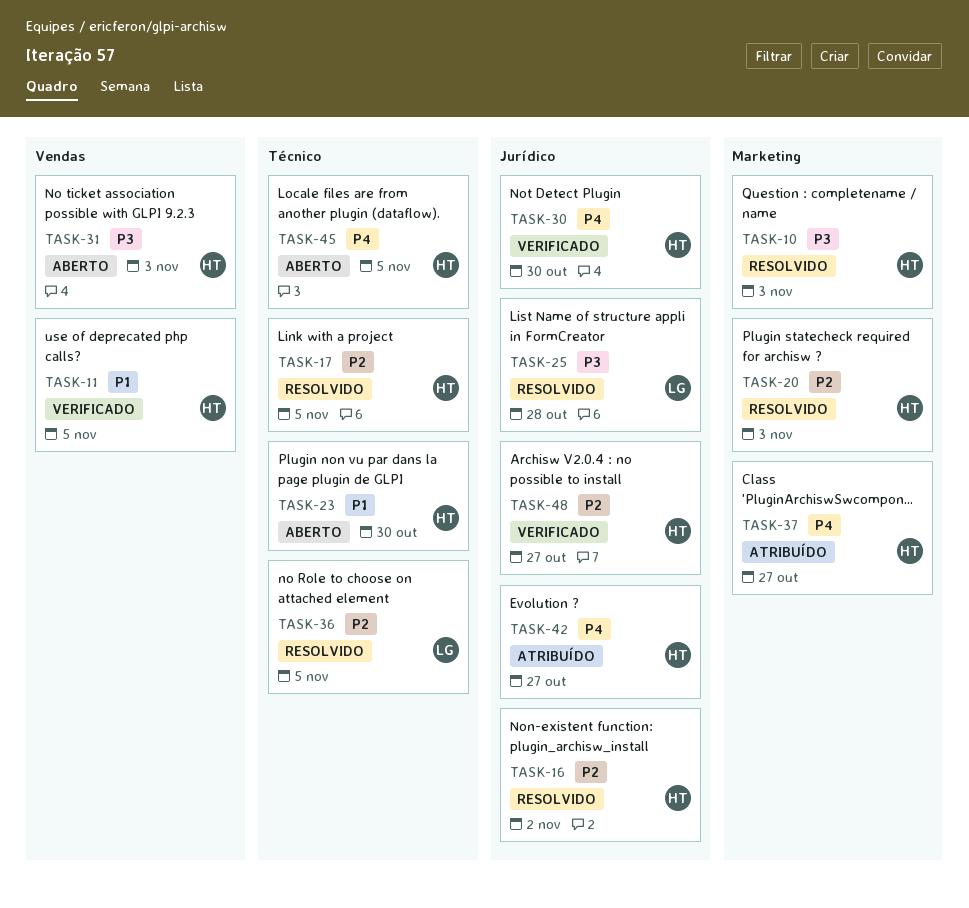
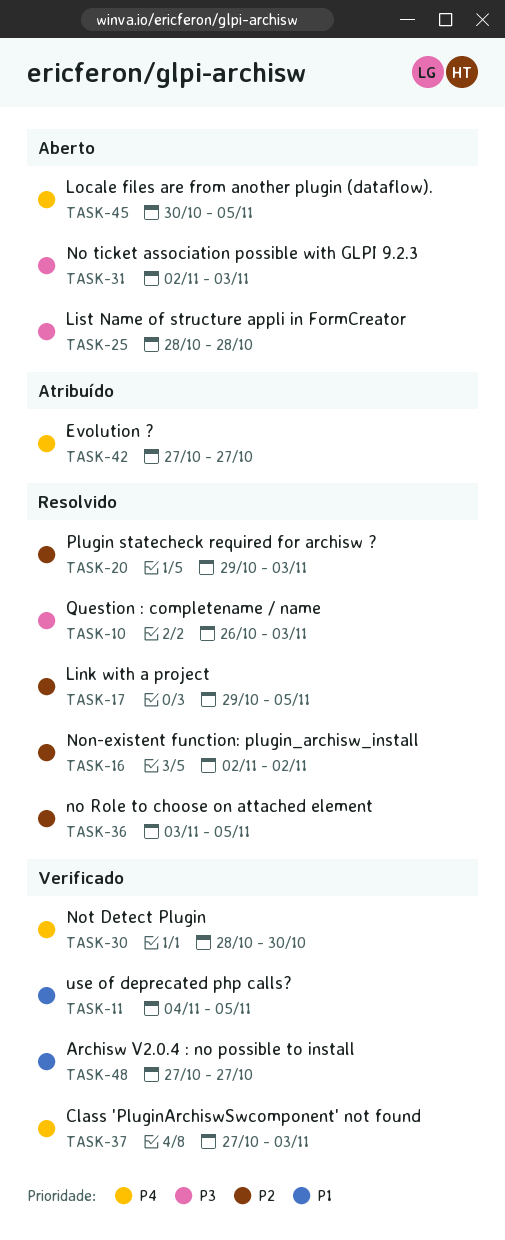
TASK-23: present -> none
TASK-25, status: Resolvido -> Aberto
TASK-37, status: Atribuído -> Verificado
TASK-37, due: Oct 27 -> Nov 3
TASK-48, priority: P2 -> P1

